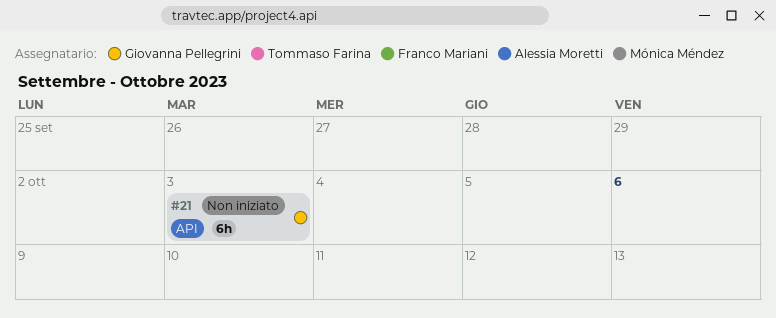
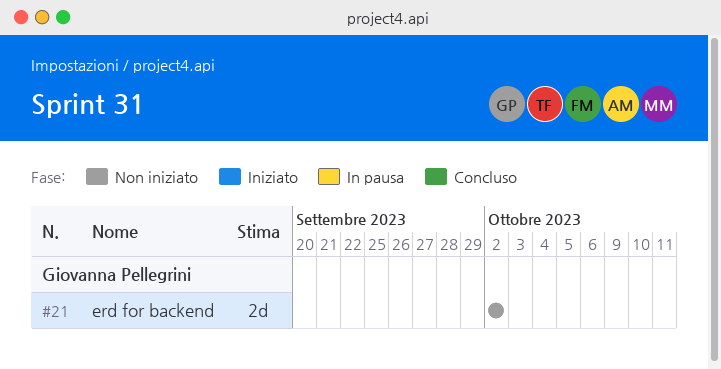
#21, estimate: 6h -> 2d
#21, due: Oct 3 -> Oct 2

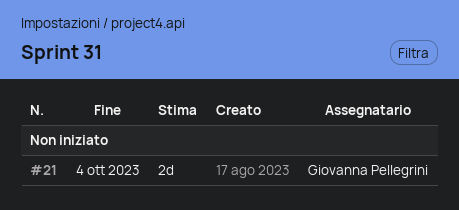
#21, due: Oct 2 -> Oct 4

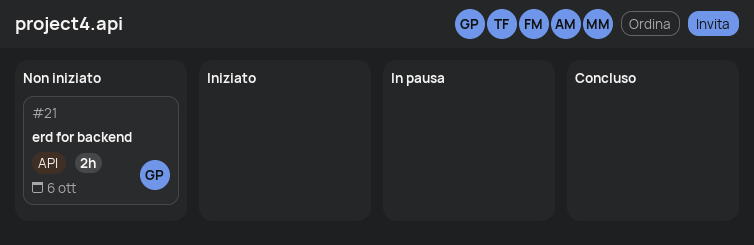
#21, estimate: 2d -> 2h
#21, due: Oct 4 -> Oct 6

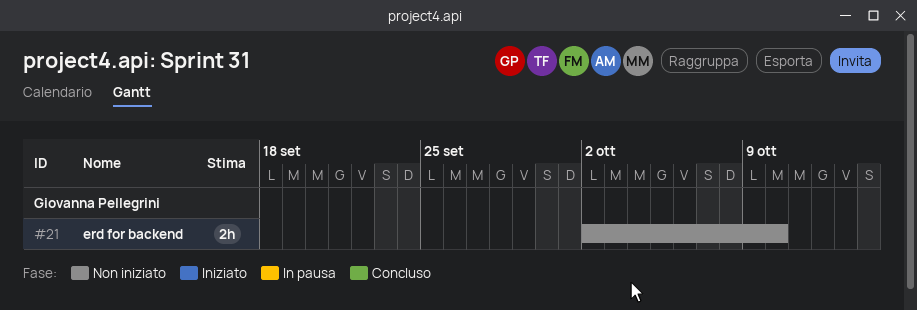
#21, due: Oct 6 -> Oct 10

